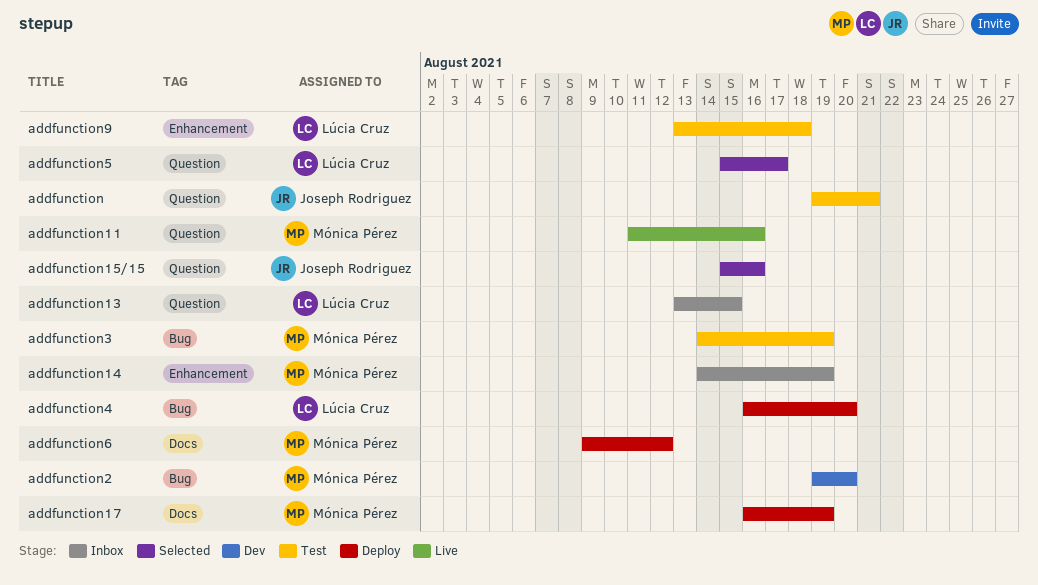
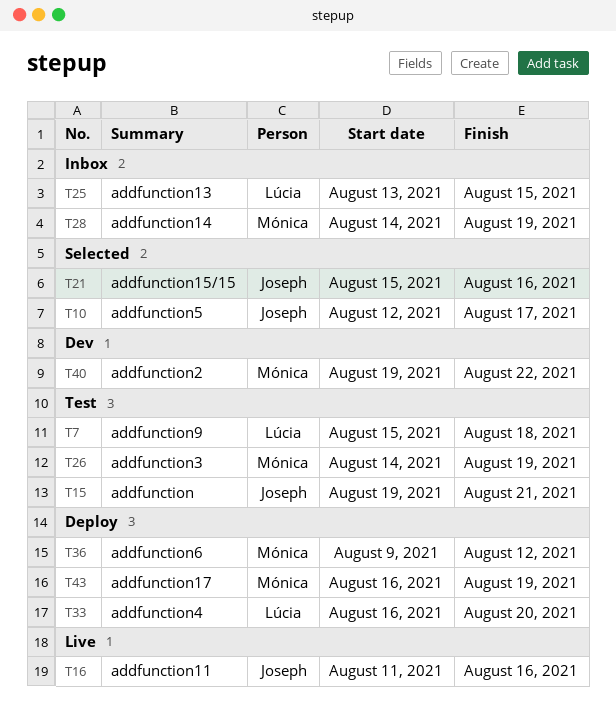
addfunction11, owner: Mónica Pérez -> Joseph Rodriguez
addfunction2, due: Aug 20 -> Aug 22
addfunction5, owner: Lúcia Cruz -> Joseph Rodriguez
addfunction5, start: Aug 15 -> Aug 12
addfunction9, start: Aug 13 -> Aug 15

